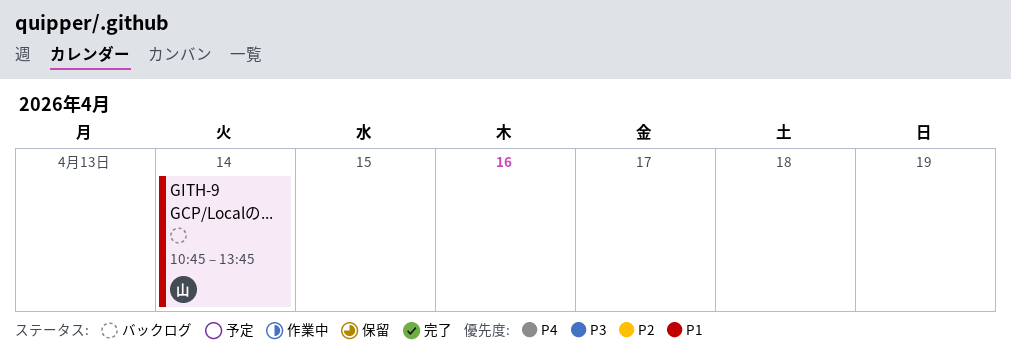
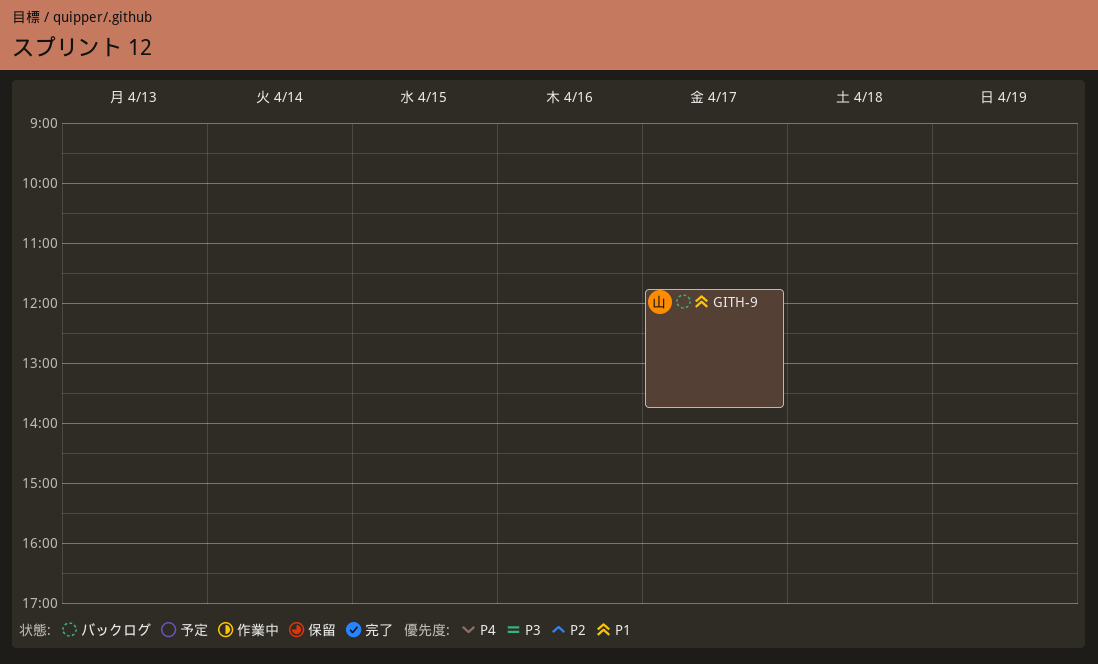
GITH-9, day: Apr 14 -> Apr 17
GITH-9, begins: 10:45 -> 11:45

